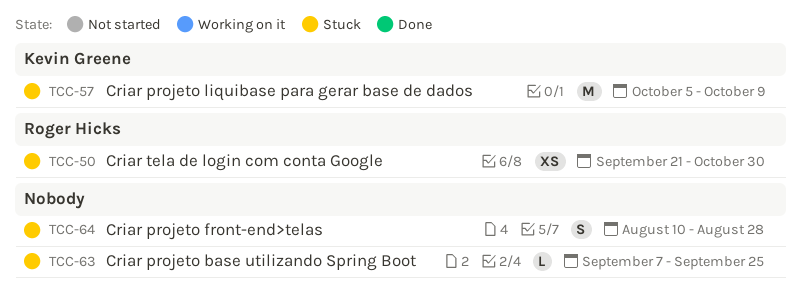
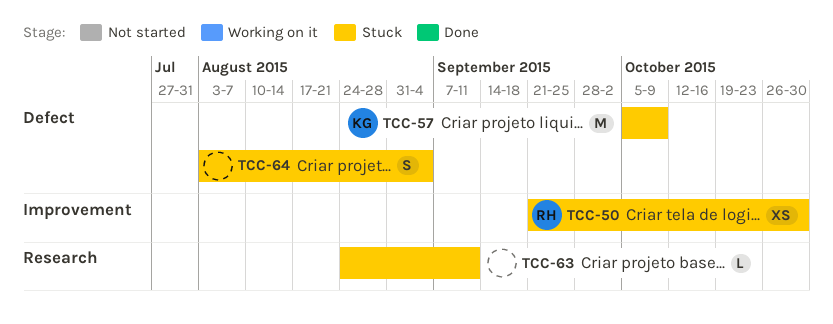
TCC-63, start: Sep 7 -> Aug 24
TCC-63, due: Sep 25 -> Sep 11
TCC-64, start: Aug 10 -> Aug 3
TCC-64, due: Aug 28 -> Sep 4

